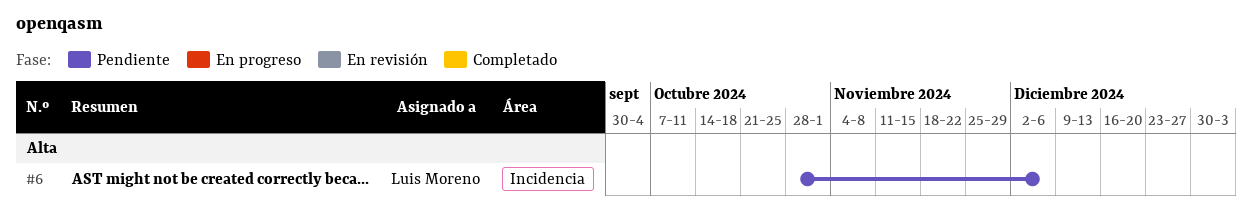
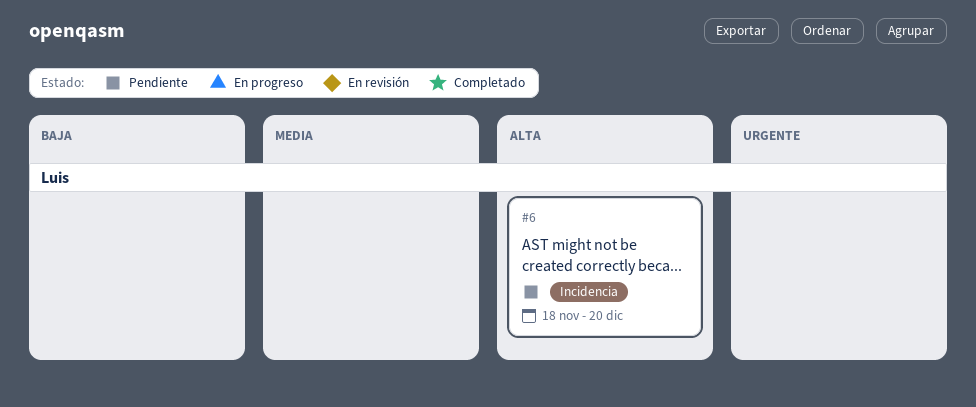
#6, start: Oct 28 -> Nov 18
#6, due: Dec 6 -> Dec 20

